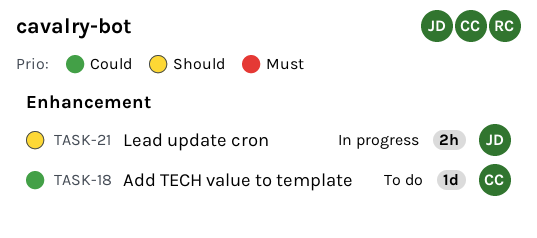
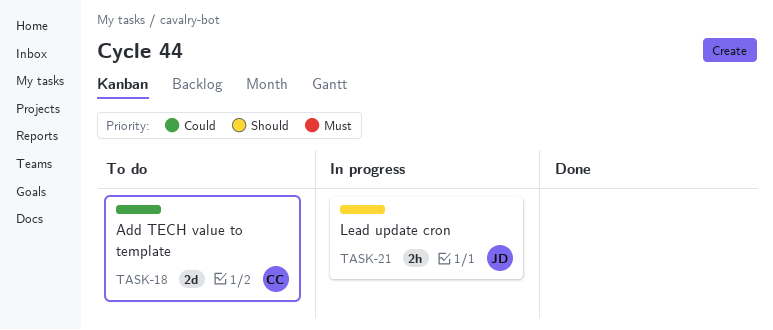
TASK-18, estimate: 1d -> 2d

